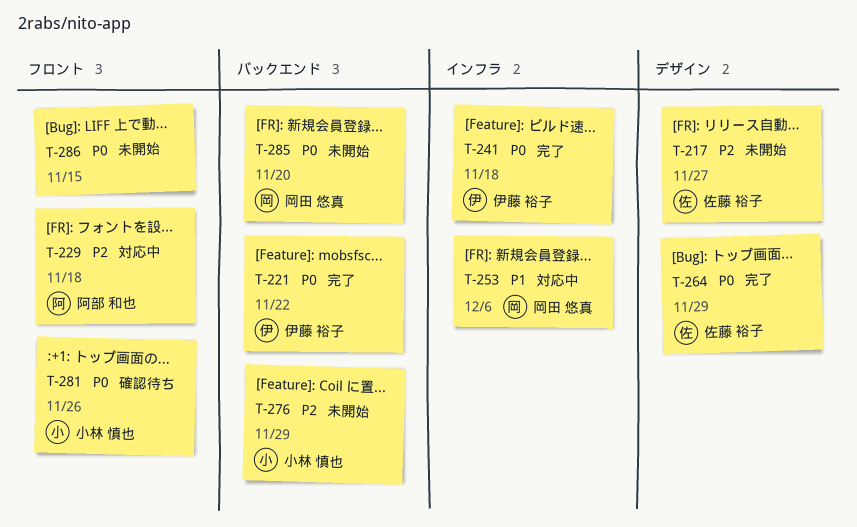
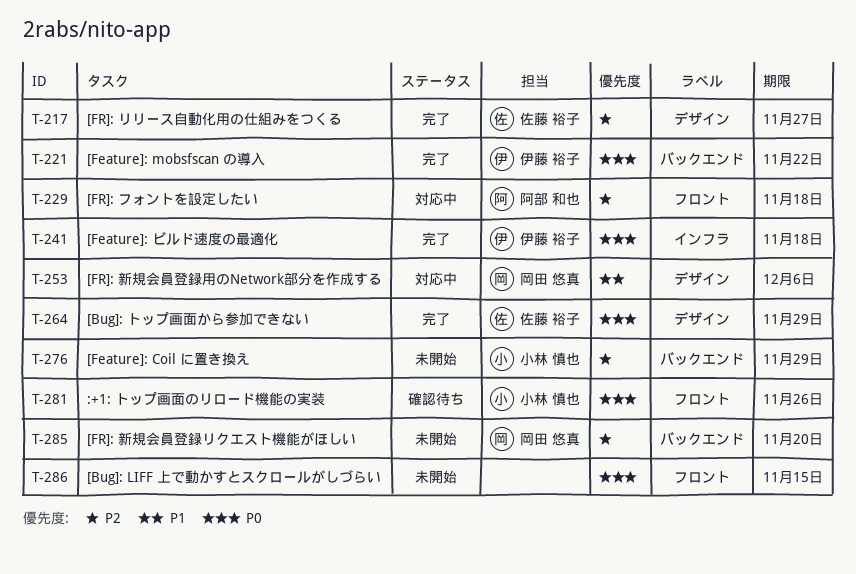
T-217, status: 未開始 -> 完了
T-253, label: インフラ -> デザイン
T-285, priority: P0 -> P2

